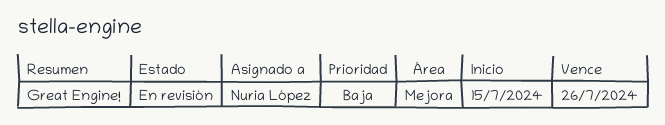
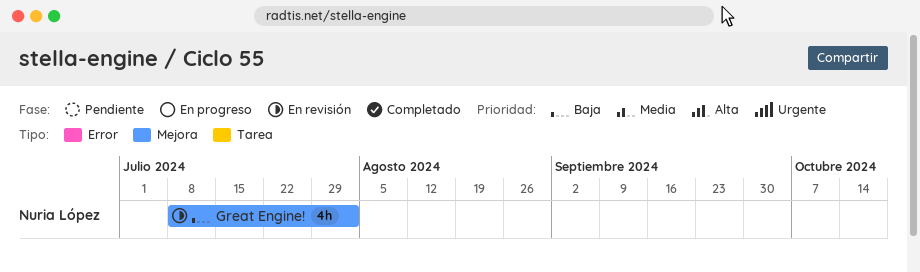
Great Engine!, start: Jul 15 -> Jul 8
Great Engine!, due: Jul 26 -> Aug 2

